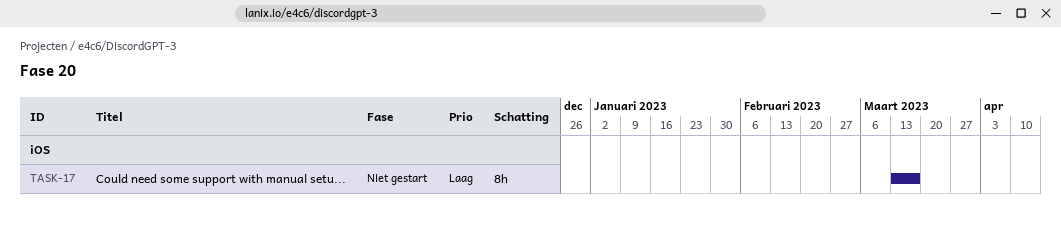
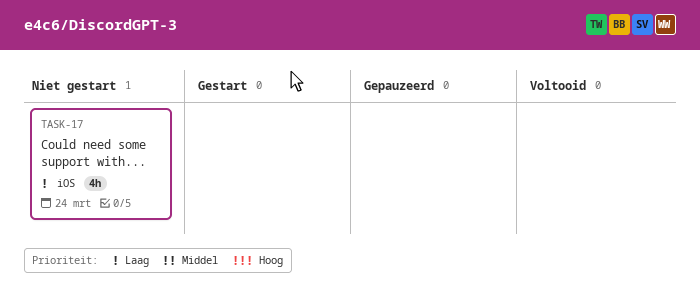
TASK-17, estimate: 8h -> 4h
TASK-17, due: Mar 17 -> Mar 24

